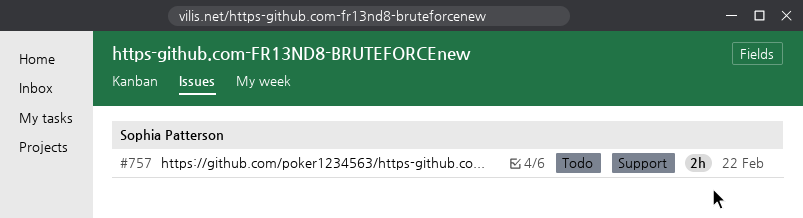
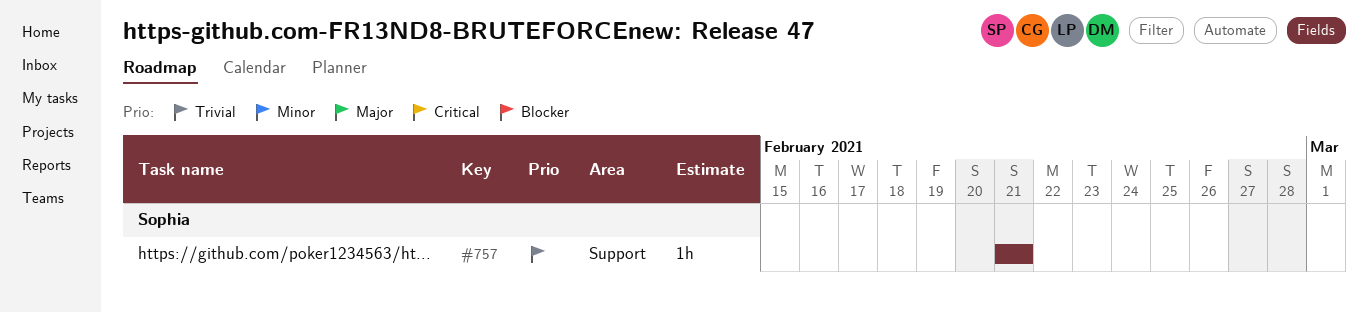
#757, estimate: 2h -> 1h
#757, due: Feb 22 -> Feb 21

